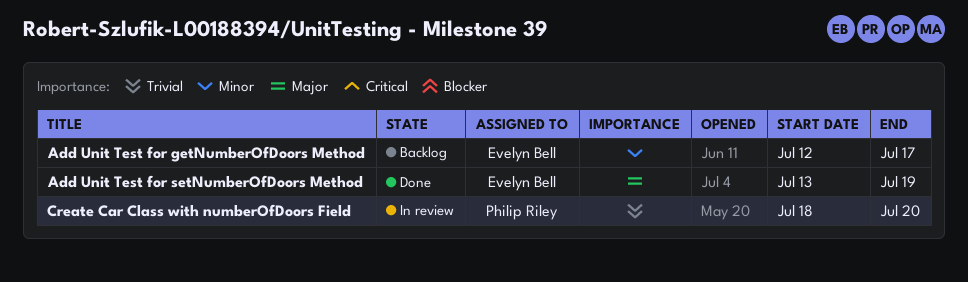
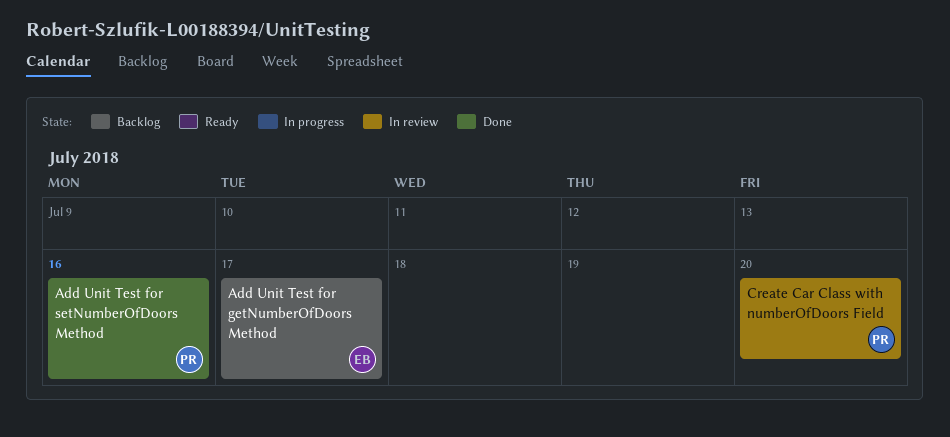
Add Unit Test for setNumberOfDoors Method, owner: Evelyn Bell -> Philip Riley
Add Unit Test for setNumberOfDoors Method, due: Jul 19 -> Jul 16

